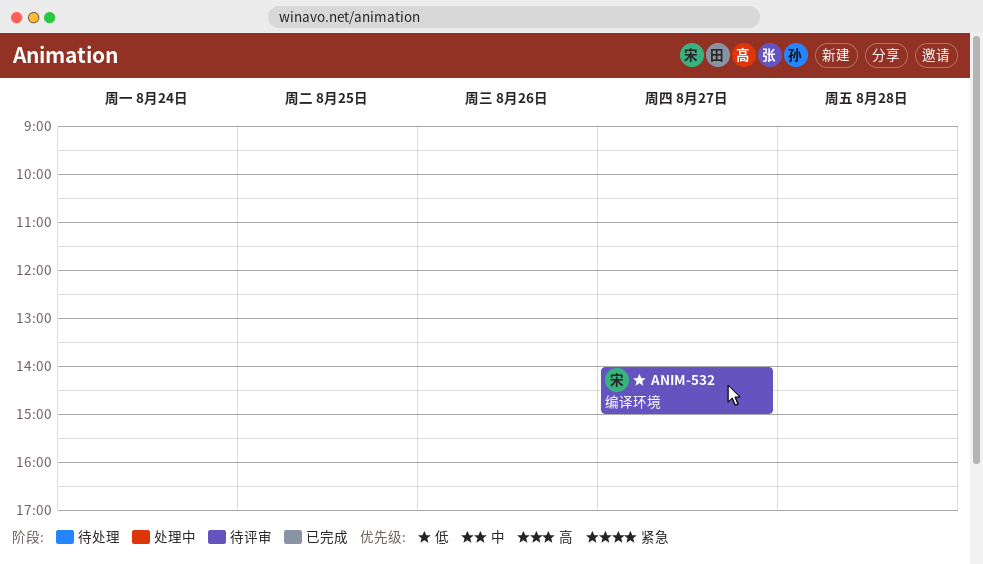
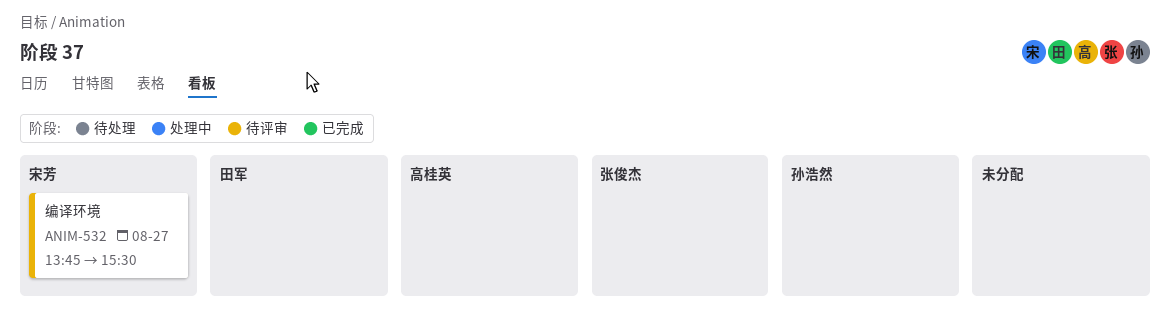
ANIM-532, begins: 14:00 -> 13:45
ANIM-532, ends: 15:00 -> 15:30

